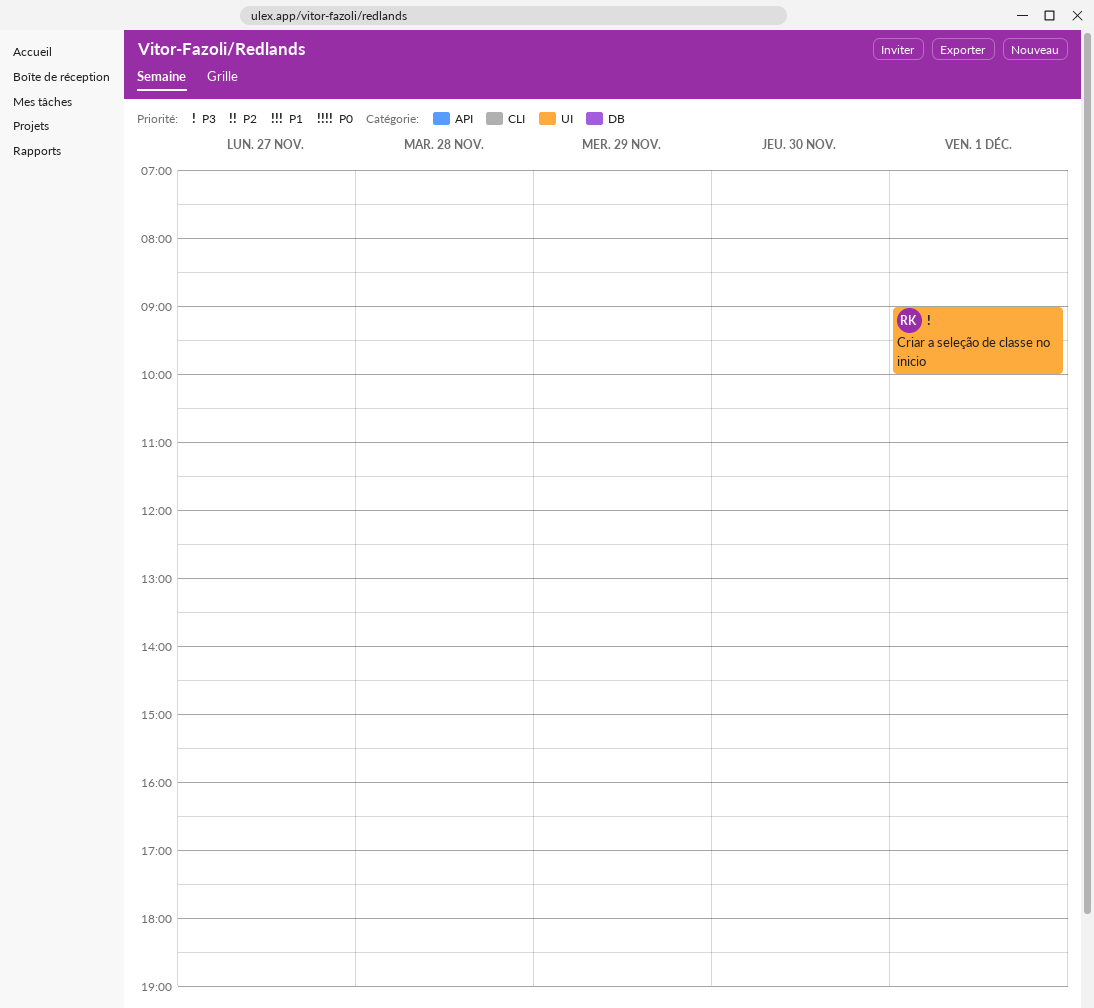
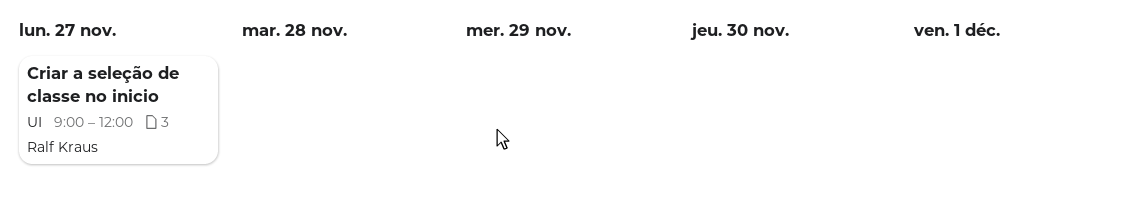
Criar a seleção de classe no inicio, day: Dec 1 -> Nov 27
Criar a seleção de classe no inicio, ends: 10:00 -> 12:00

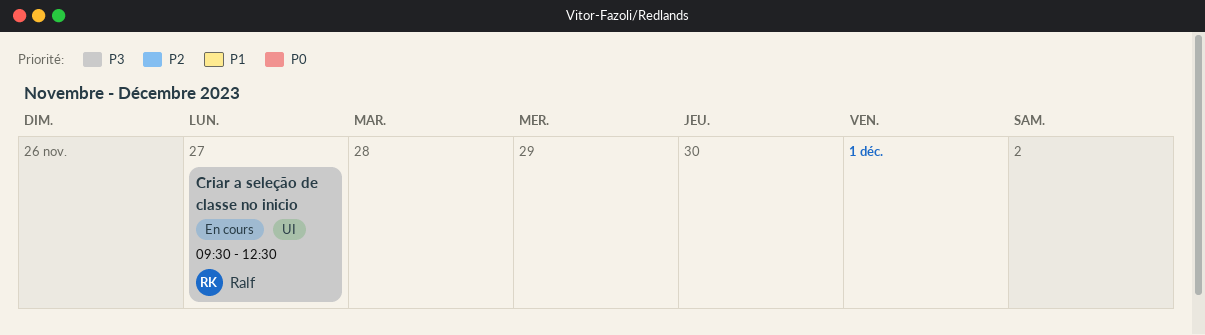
Criar a seleção de classe no inicio, begins: 09:00 -> 09:30
Criar a seleção de classe no inicio, ends: 12:00 -> 12:30

